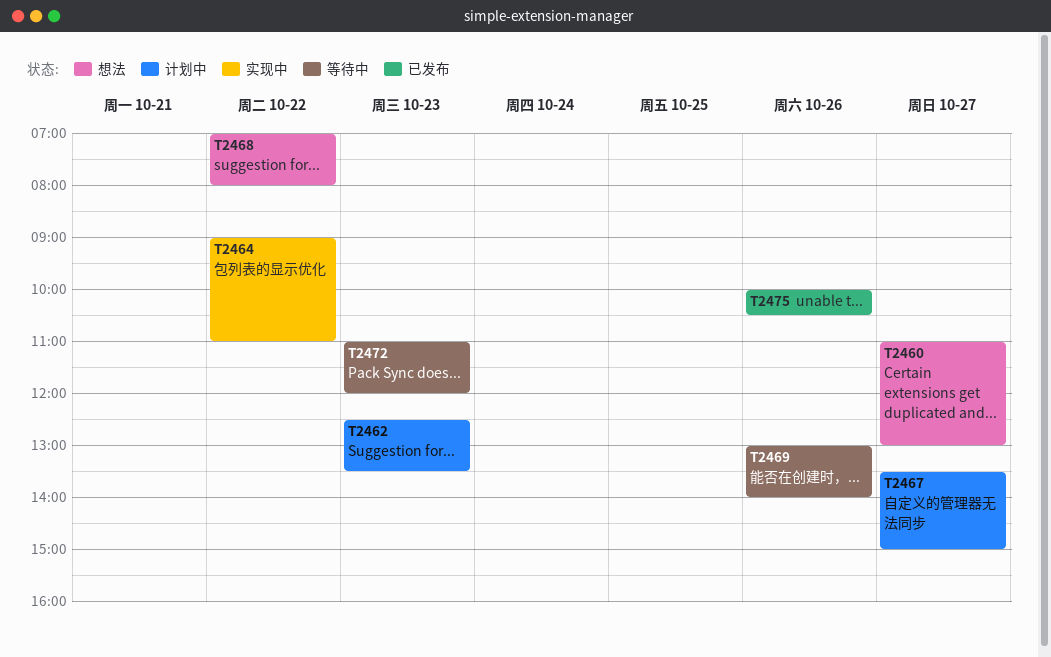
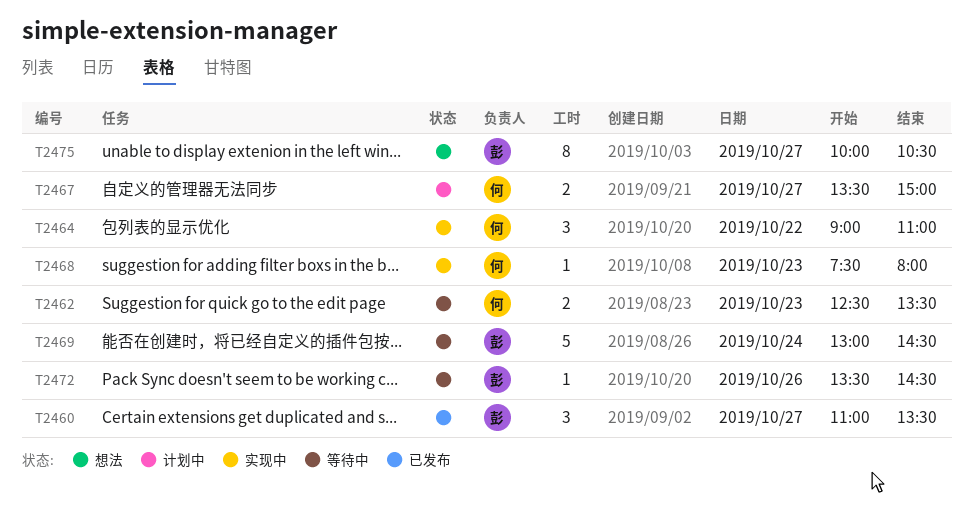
T2460, status: 想法 -> 已发布
T2460, ends: 13:00 -> 13:30
T2462, status: 计划中 -> 等待中
T2468, status: 想法 -> 实现中
T2468, day: Oct 22 -> Oct 23
T2468, begins: 07:00 -> 07:30
T2469, day: Oct 26 -> Oct 24
T2469, ends: 14:00 -> 14:30
T2472, day: Oct 23 -> Oct 26
T2472, begins: 11:00 -> 13:30
T2472, ends: 12:00 -> 14:30
T2475, status: 已发布 -> 想法
T2475, day: Oct 26 -> Oct 27

